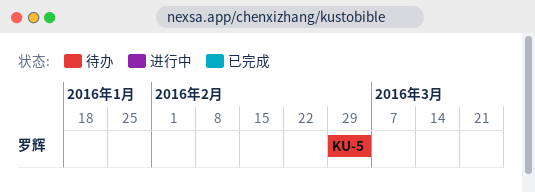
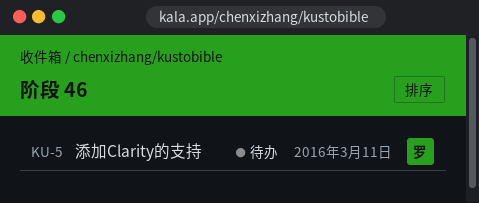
KU-5, due: Mar 4 -> Mar 11

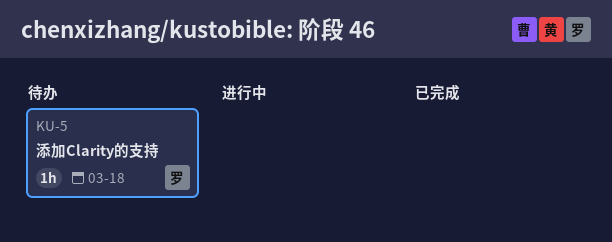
KU-5, due: Mar 11 -> Mar 18

